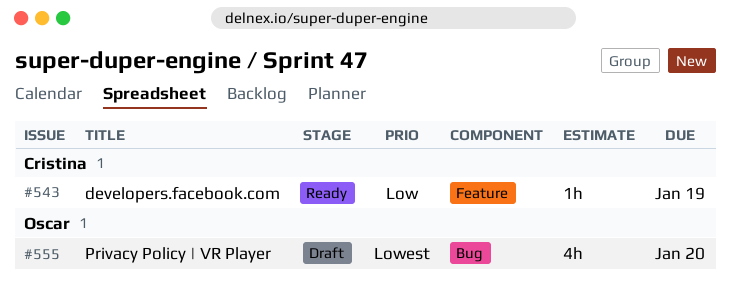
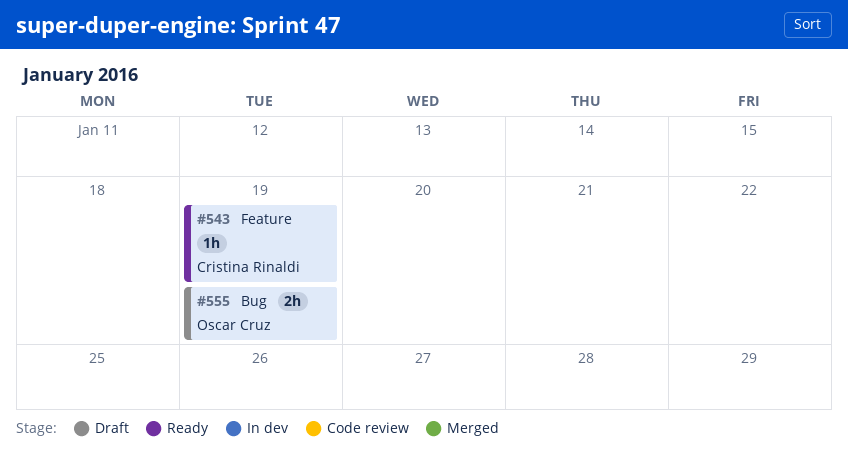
#555, estimate: 4h -> 2h
#555, due: Jan 20 -> Jan 19

